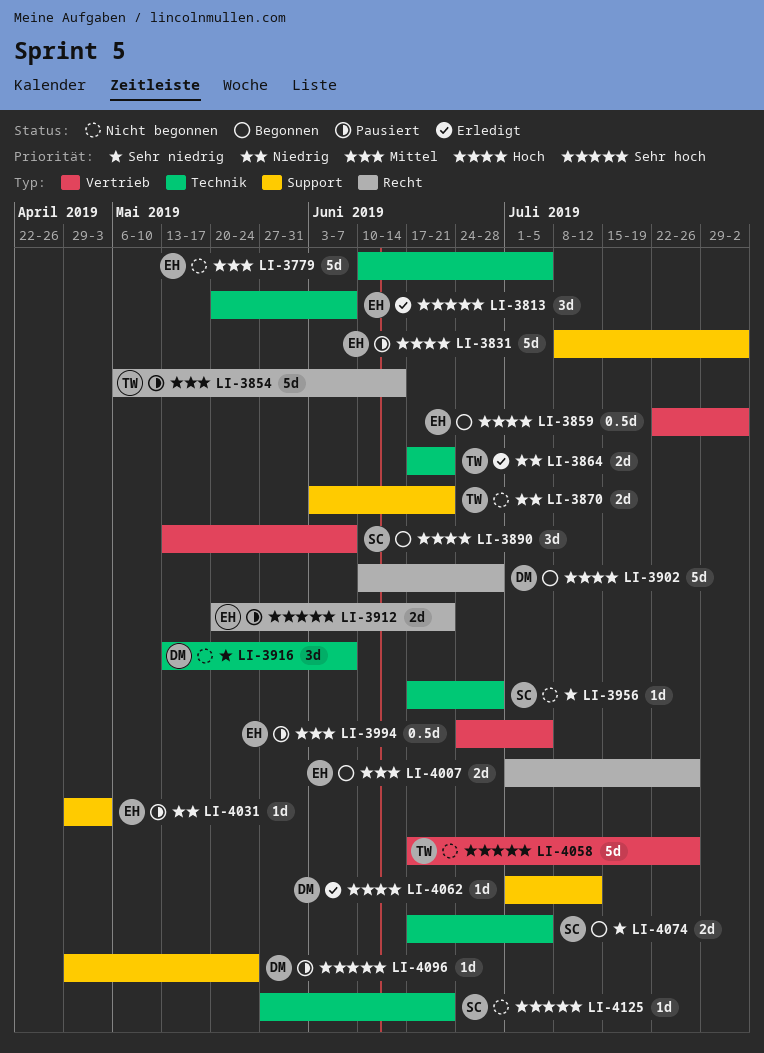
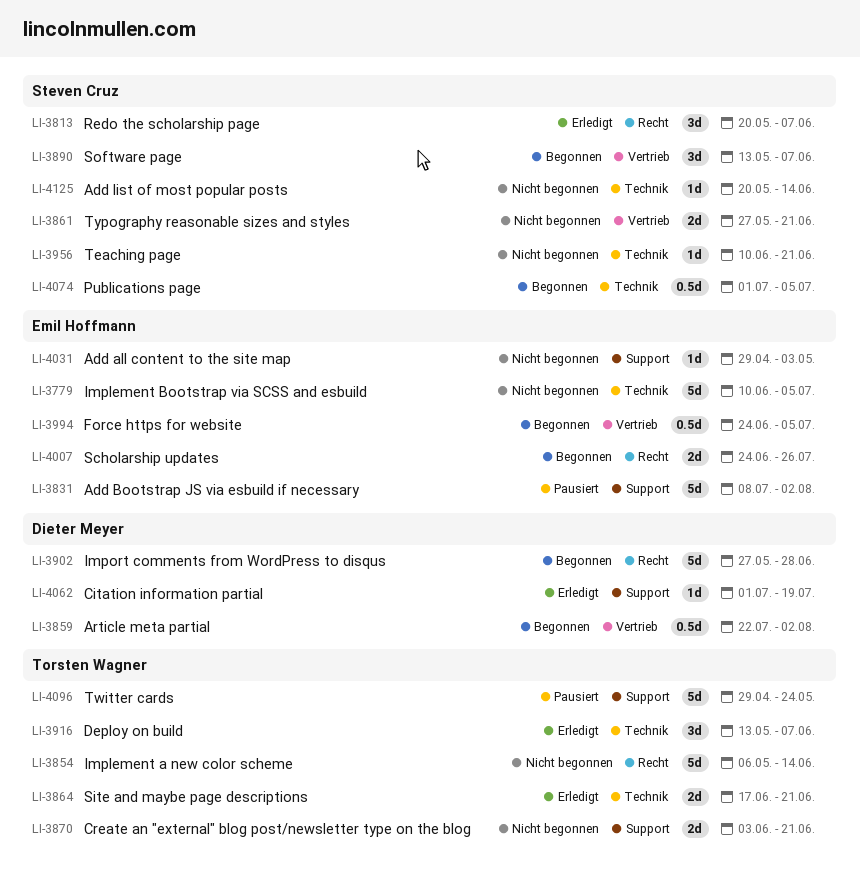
LI-3813, owner: Emil Hoffmann -> Steven Cruz
LI-3813, label: Technik -> Recht
LI-3854, status: Pausiert -> Nicht begonnen
LI-3859, owner: Emil Hoffmann -> Dieter Meyer
LI-3861: none -> present
LI-3902, start: Jun 10 -> May 27
LI-3912: present -> none
LI-3916, status: Nicht begonnen -> Erledigt
LI-3916, owner: Dieter Meyer -> Torsten Wagner
LI-3956, start: Jun 17 -> Jun 10
LI-3956, due: Jun 28 -> Jun 21
LI-3994, status: Pausiert -> Begonnen
LI-4007, start: Jul 1 -> Jun 24
LI-4031, status: Pausiert -> Nicht begonnen
LI-4058: present -> none
LI-4062, due: Jul 12 -> Jul 19
LI-4074, estimate: 2d -> 0.5d
LI-4074, start: Jun 17 -> Jul 1
LI-4096, owner: Dieter Meyer -> Torsten Wagner
LI-4096, estimate: 1d -> 5d
LI-4125, start: May 27 -> May 20
LI-4125, due: Jun 21 -> Jun 14

